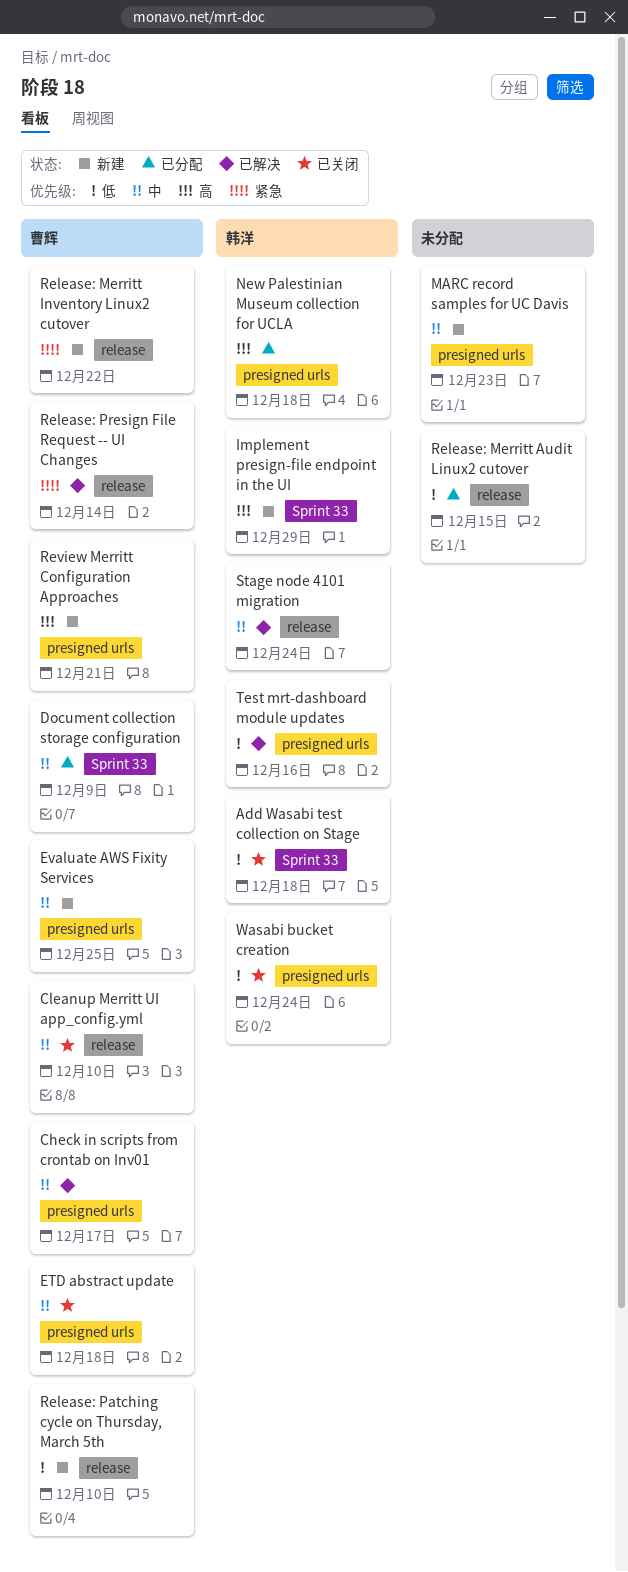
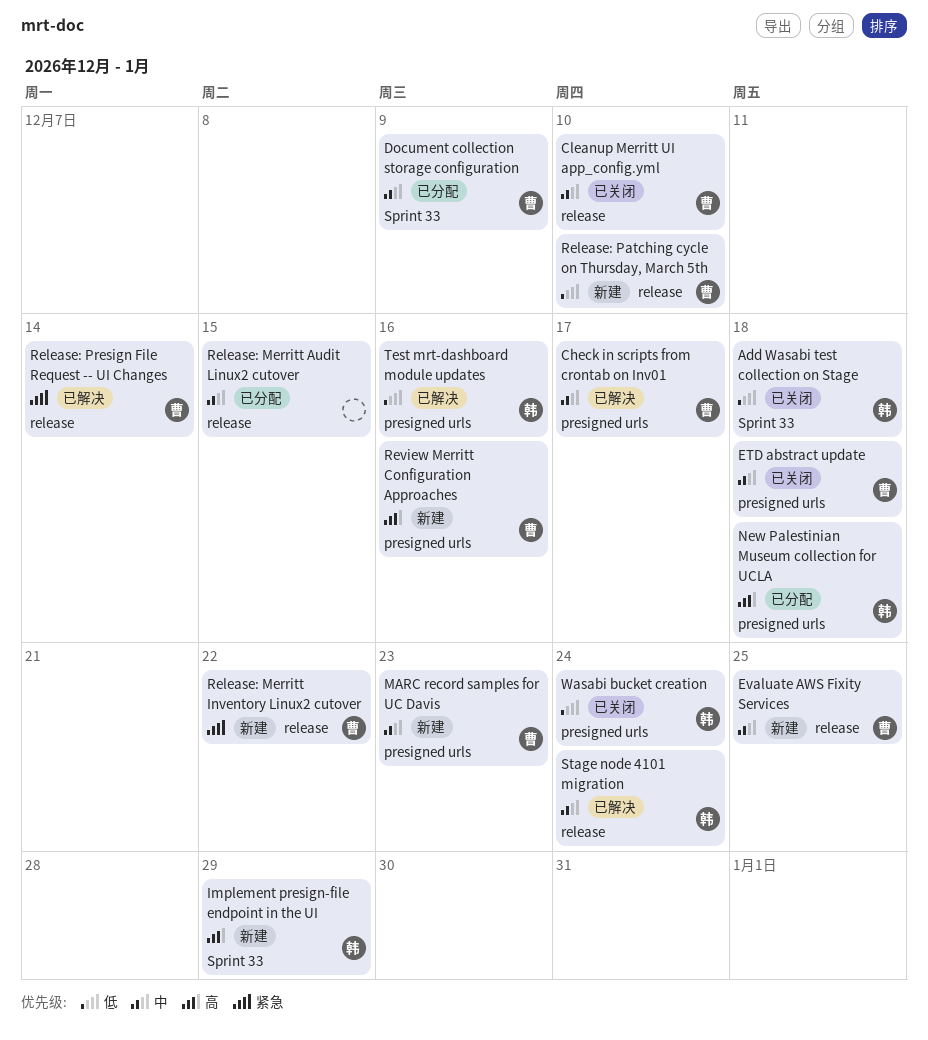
Evaluate AWS Fixity Services, label: presigned urls -> release
MARC record samples for UC Davis, owner: none -> 曹辉
Release: Merritt Audit Linux2 cutover, priority: 低 -> 中
Review Merritt Configuration Approaches, due: Dec 21 -> Dec 16

